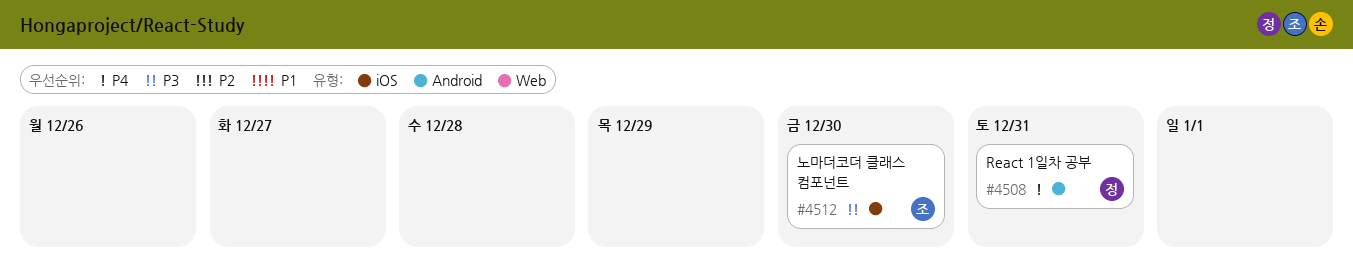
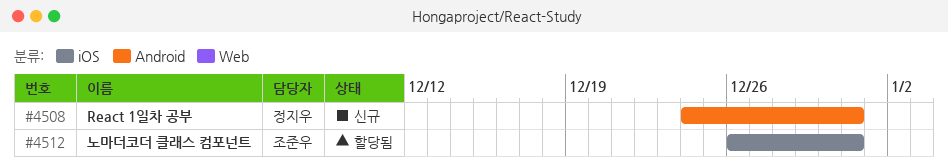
#4512, due: Dec 30 -> Dec 31

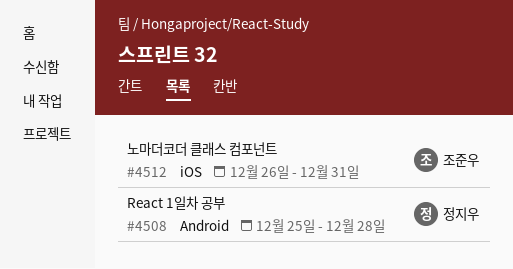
#4508, start: Dec 24 -> Dec 25
#4508, due: Dec 31 -> Dec 28

